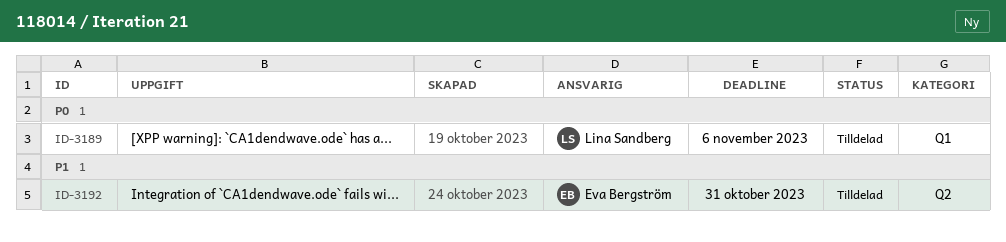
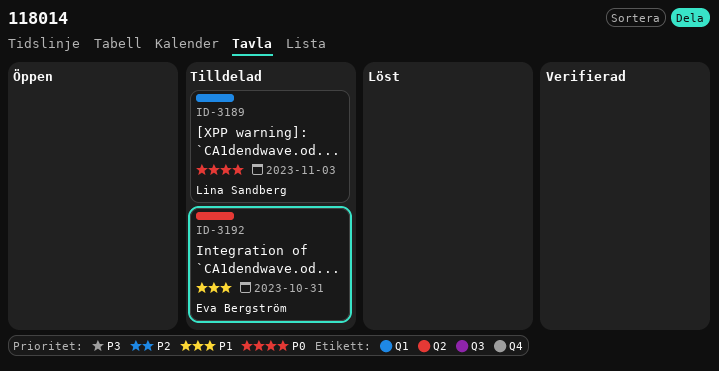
ID-3189, due: Nov 6 -> Nov 3

